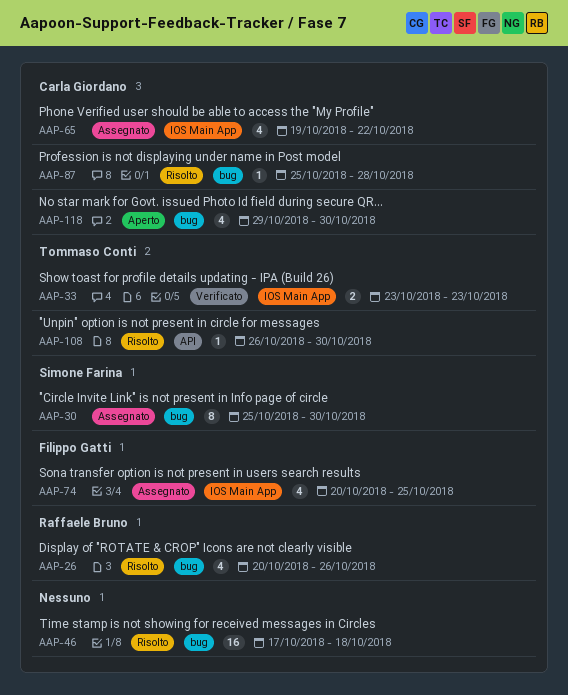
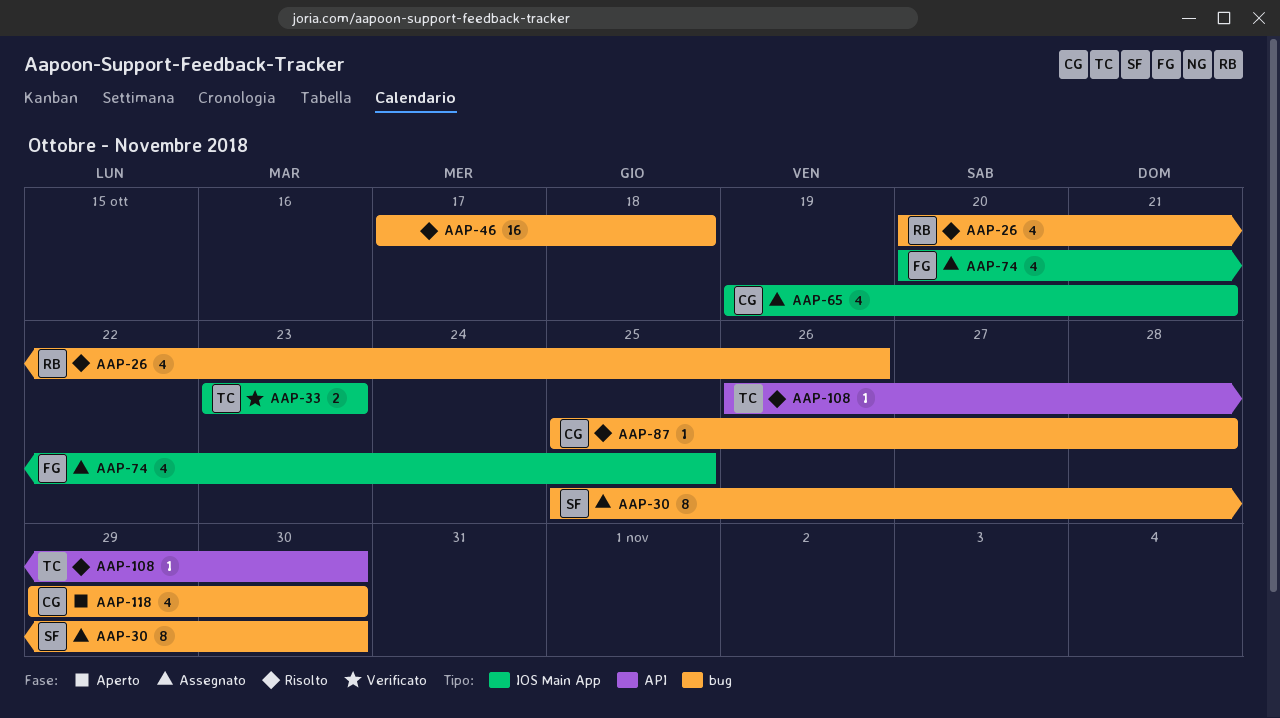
AAP-65, due: Oct 22 -> Oct 21

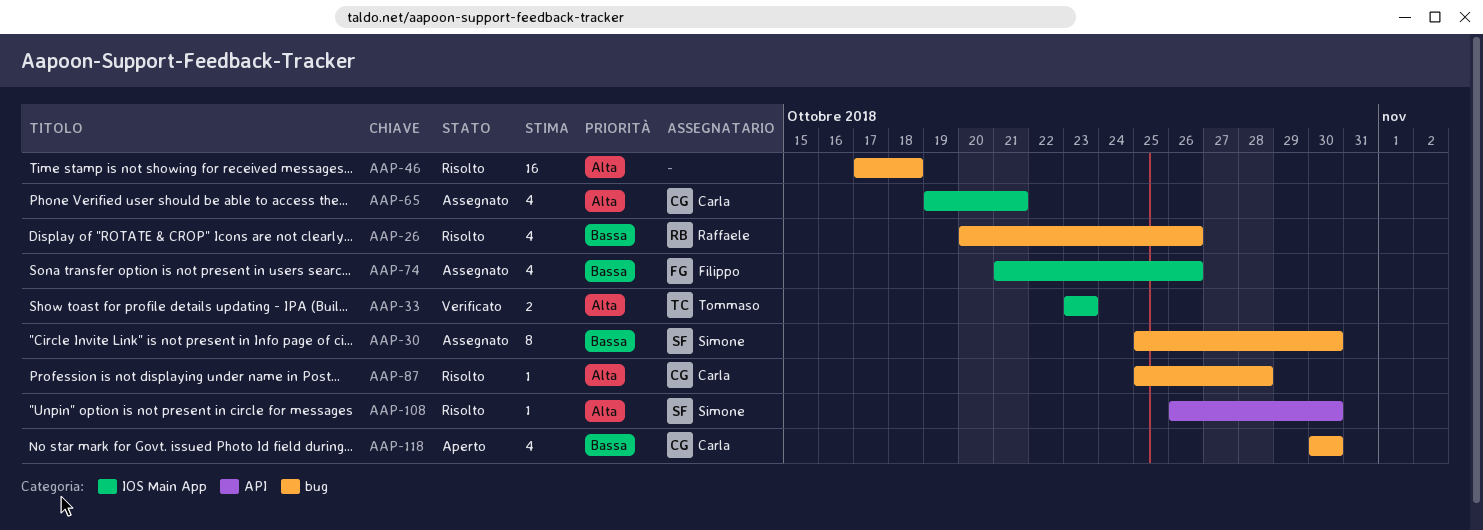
AAP-74, start: Oct 20 -> Oct 21
AAP-74, due: Oct 25 -> Oct 26
AAP-108, owner: Tommaso -> Simone
AAP-118, start: Oct 29 -> Oct 30

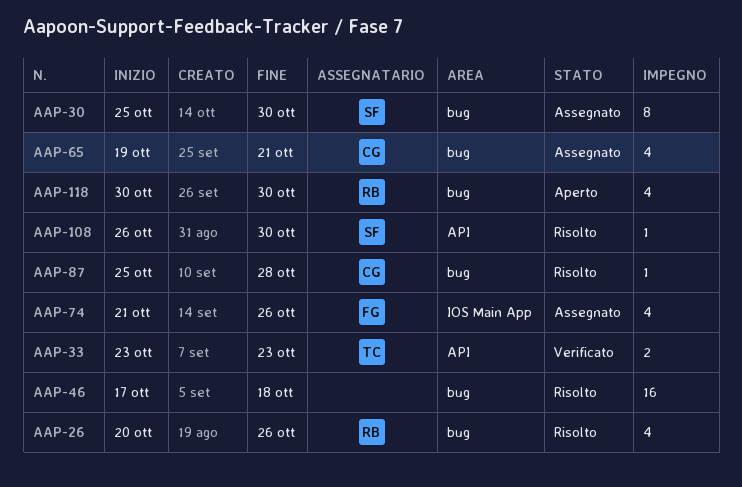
AAP-33, label: IOS Main App -> API
AAP-65, label: IOS Main App -> bug
AAP-118, owner: Carla -> Raffaele

